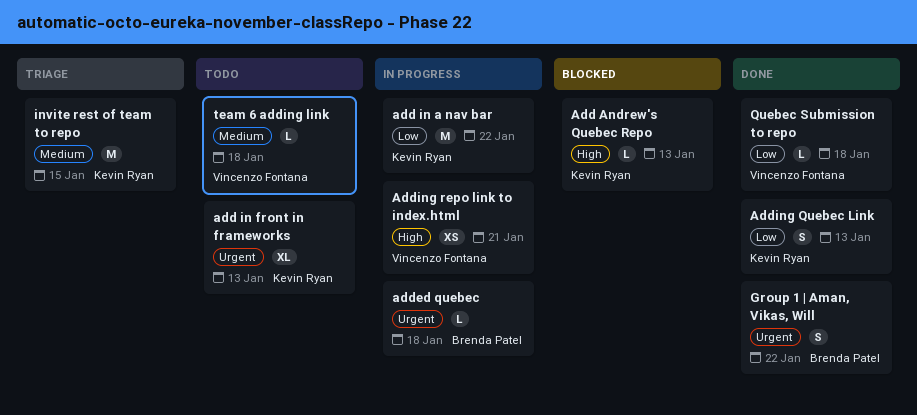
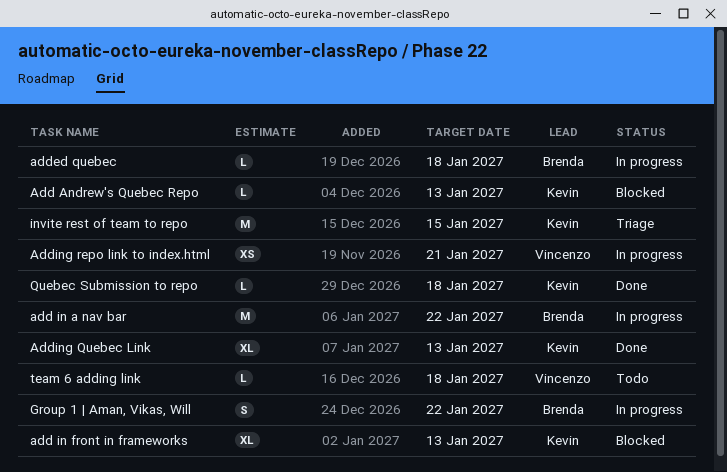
add in a nav bar, owner: Kevin Ryan -> Brenda Patel
add in front in frameworks, status: Todo -> Blocked
Adding Quebec Link, estimate: S -> XL
Group 1 | Aman, Vikas, Will, status: Done -> In progress
Quebec Submission to repo, owner: Vincenzo Fontana -> Kevin Ryan

